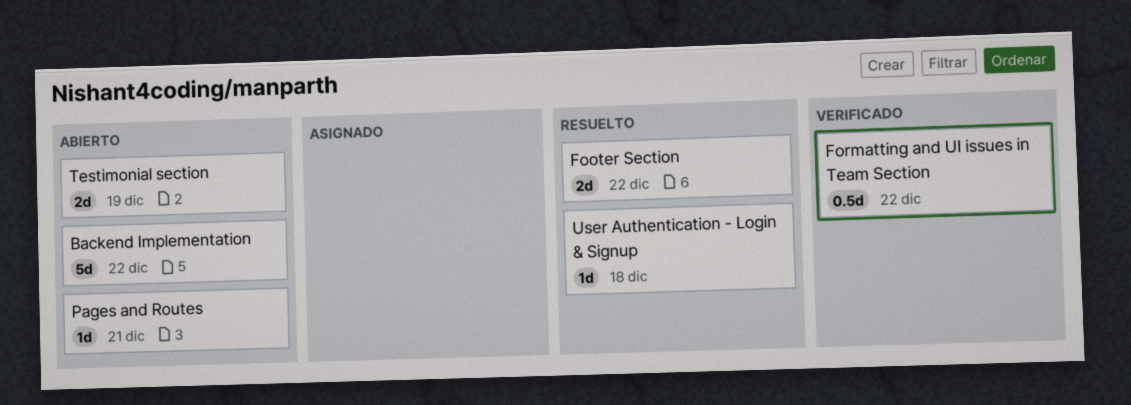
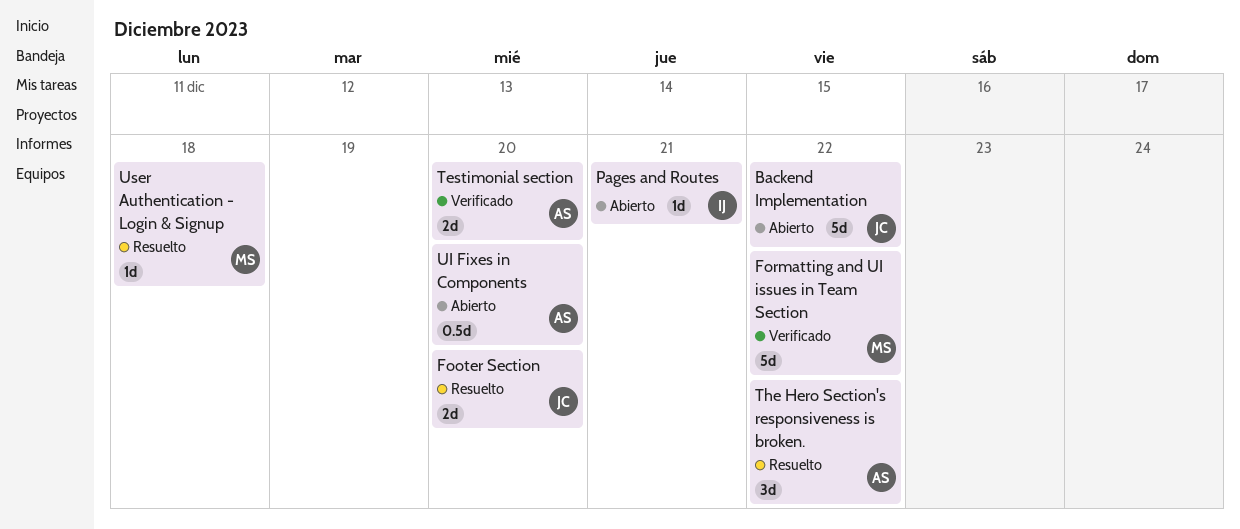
Footer Section, due: Dec 22 -> Dec 20
Formatting and UI issues in Team Section, estimate: 0.5d -> 5d
Testimonial section, status: Abierto -> Verificado
Testimonial section, due: Dec 19 -> Dec 20
The Hero Section's responsiveness is broken.: none -> present
UI Fixes in Components: none -> present

